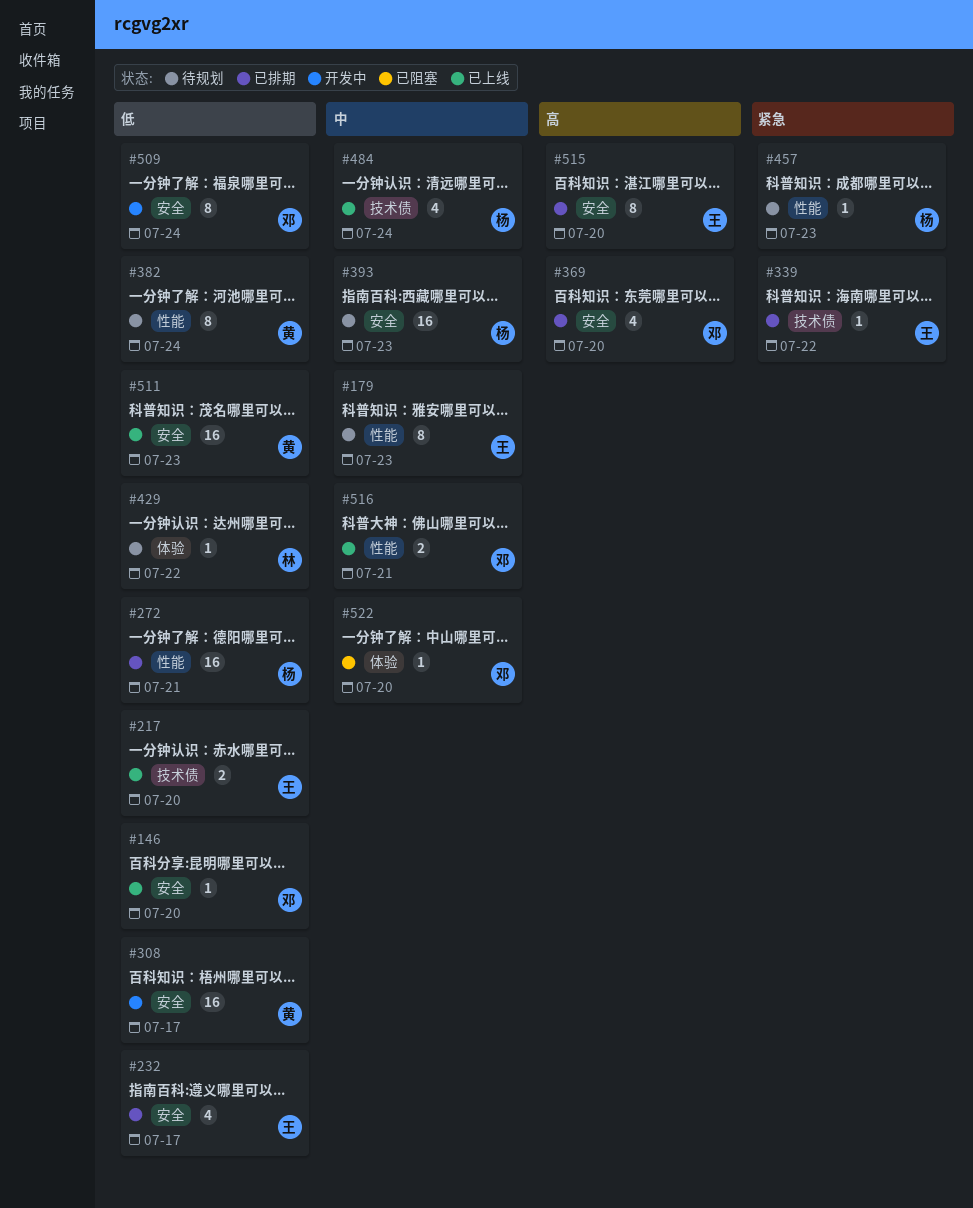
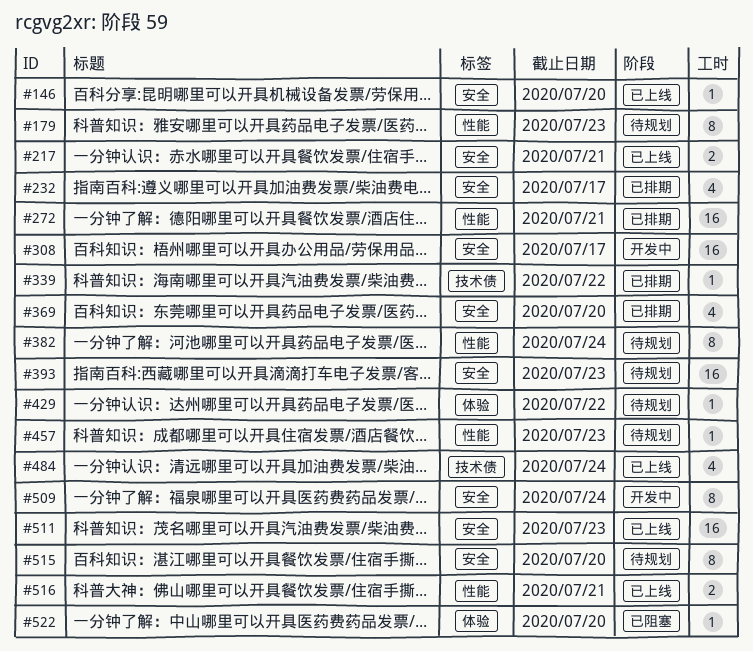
#217, label: 技术债 -> 安全
#217, due: Jul 20 -> Jul 21
#515, status: 已排期 -> 待规划

